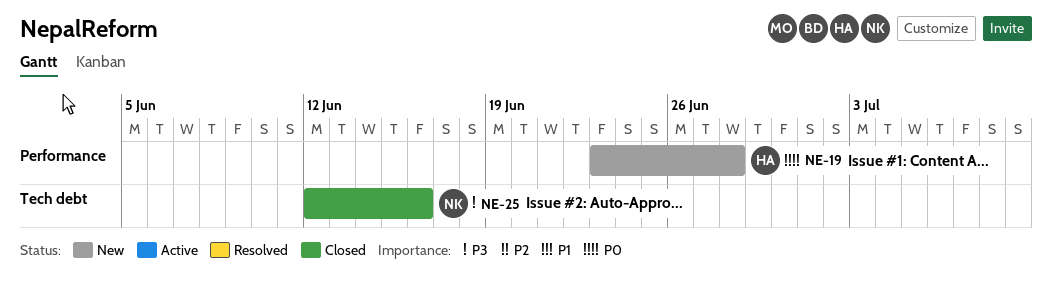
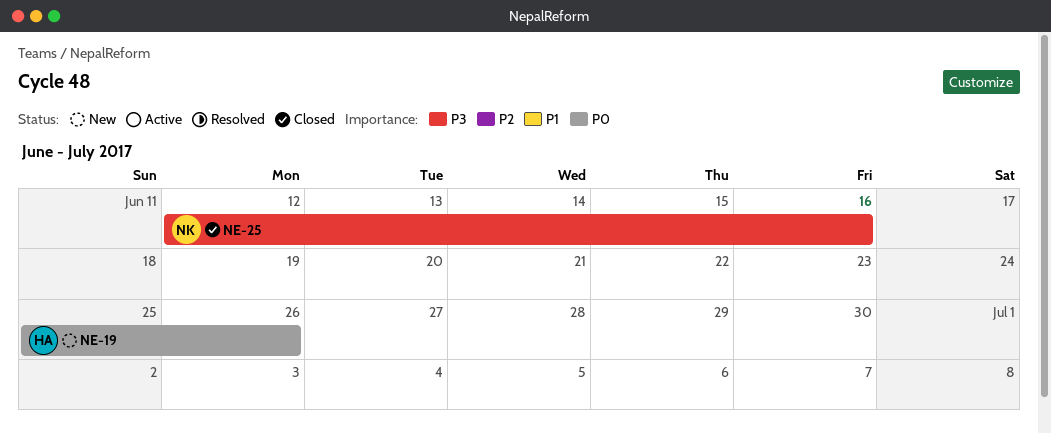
NE-19, start: Jun 23 -> Jun 25
NE-19, due: Jun 28 -> Jun 26

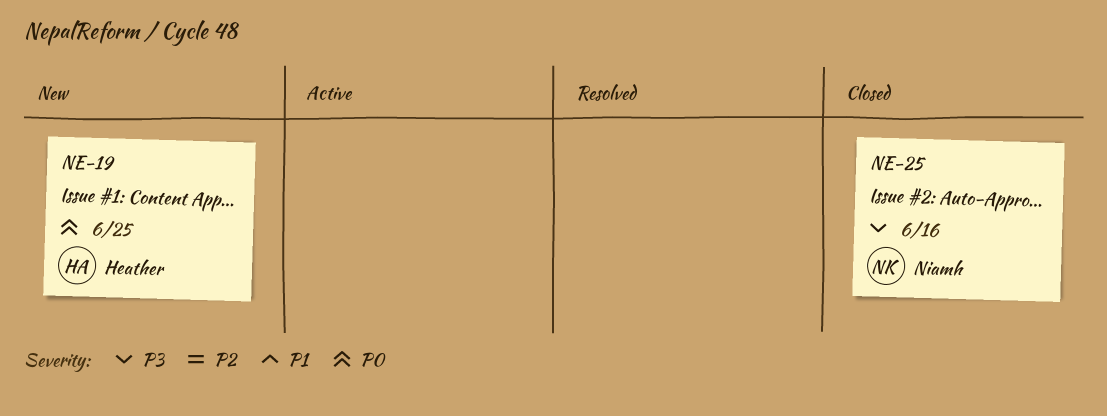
NE-19, due: Jun 26 -> Jun 25

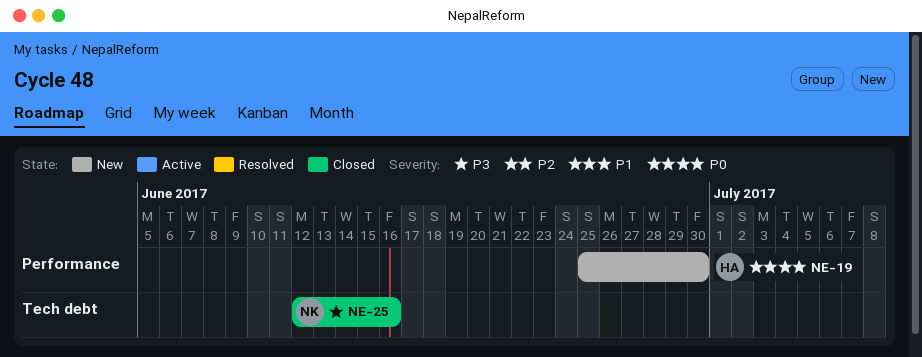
NE-19, due: Jun 25 -> Jun 30

